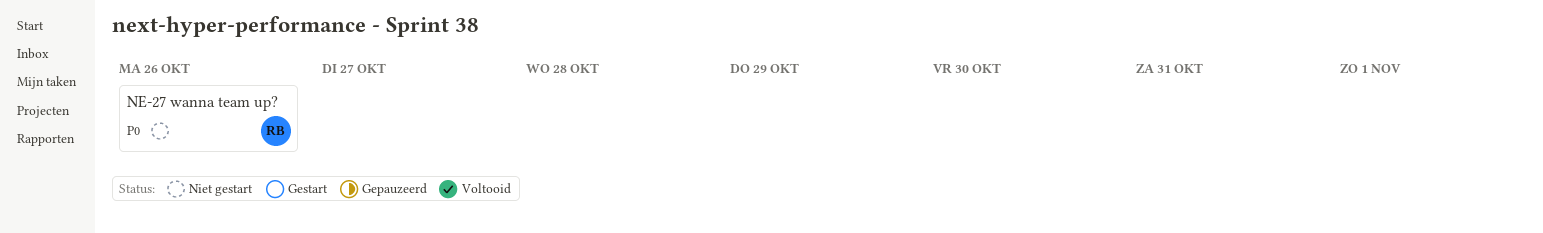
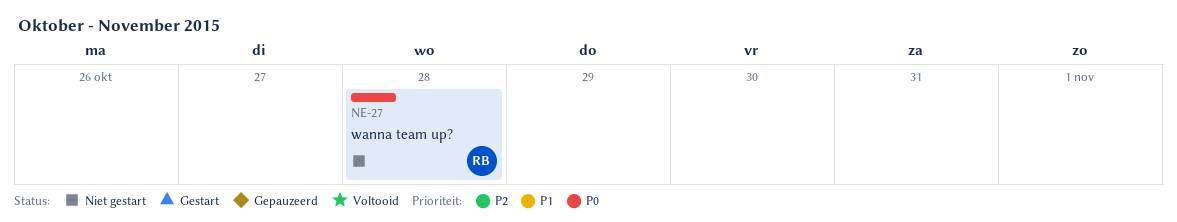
NE-27, due: Oct 26 -> Oct 28

